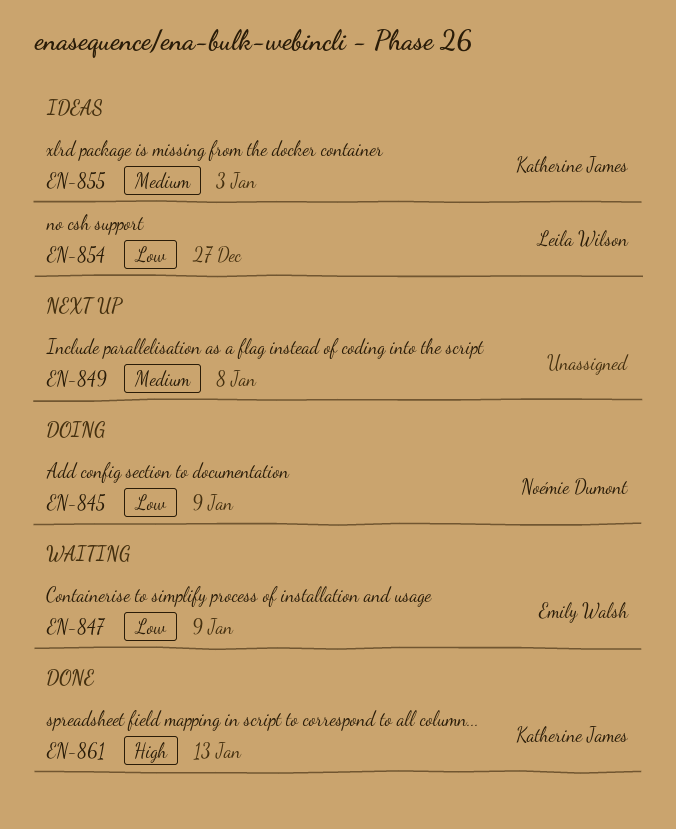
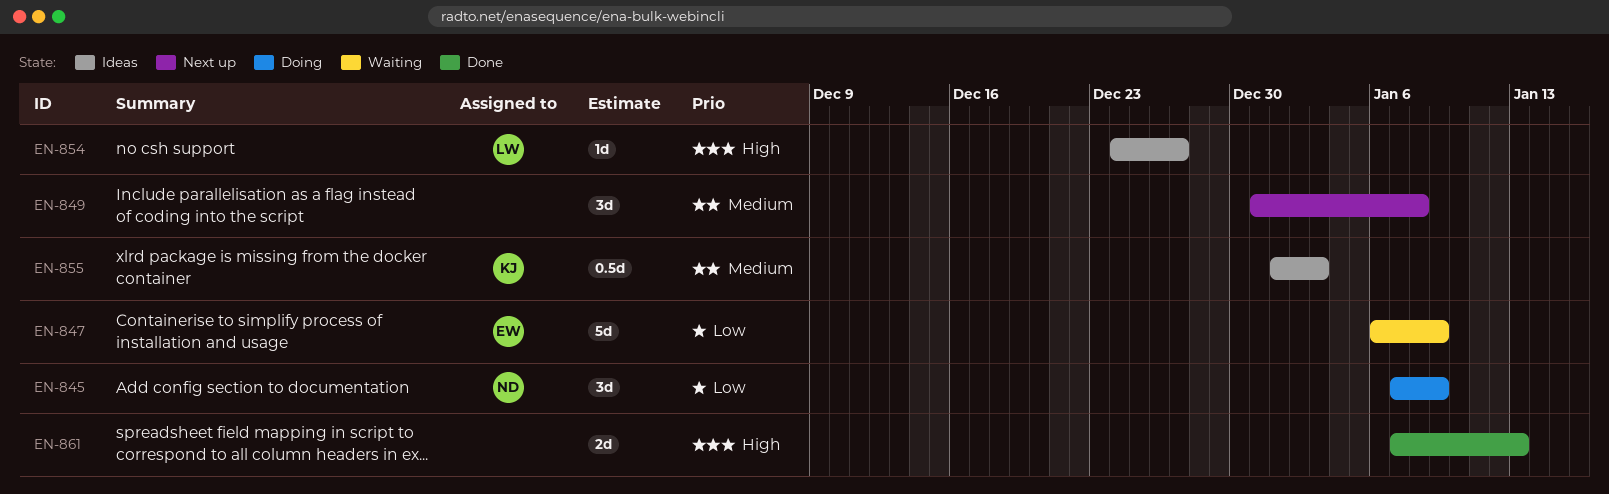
EN-854, priority: Low -> High
EN-861, owner: Katherine James -> none

